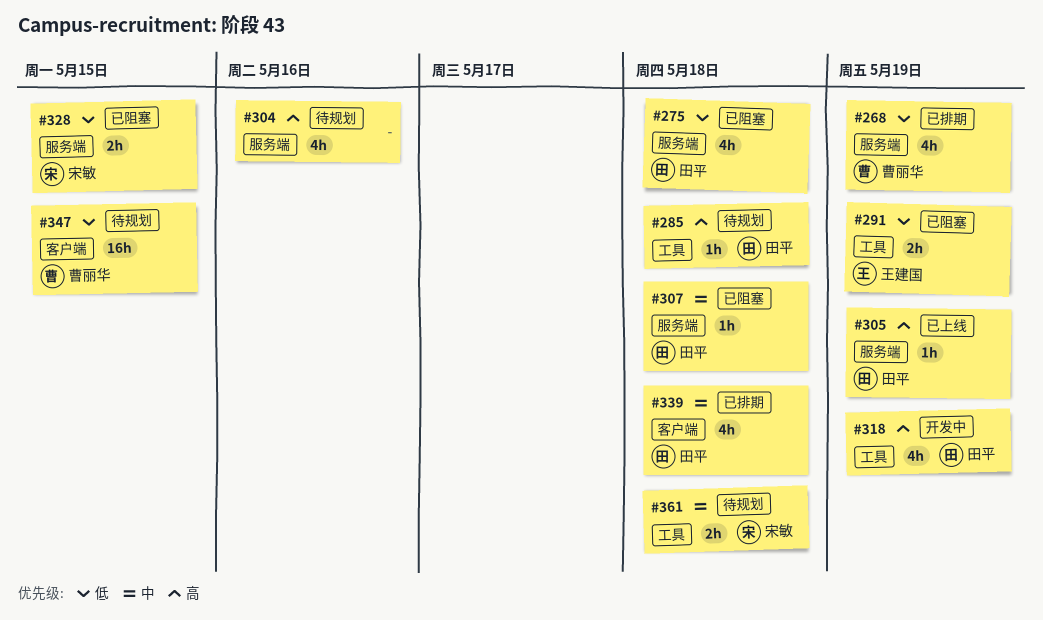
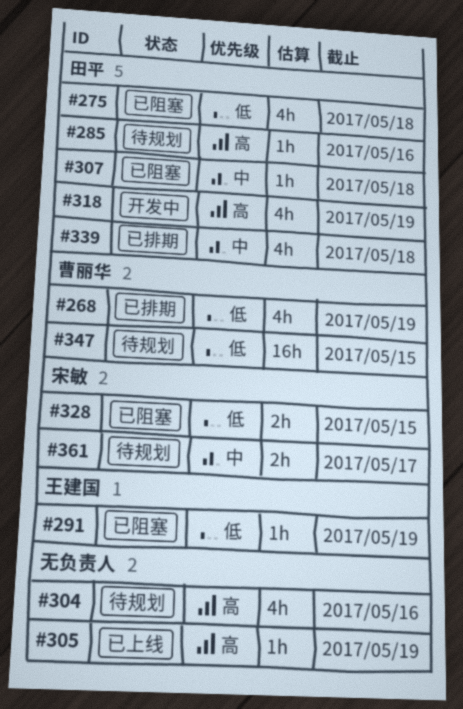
#285, due: May 18 -> May 16
#291, estimate: 2h -> 1h
#305, owner: 田平 -> none
#361, due: May 18 -> May 17

